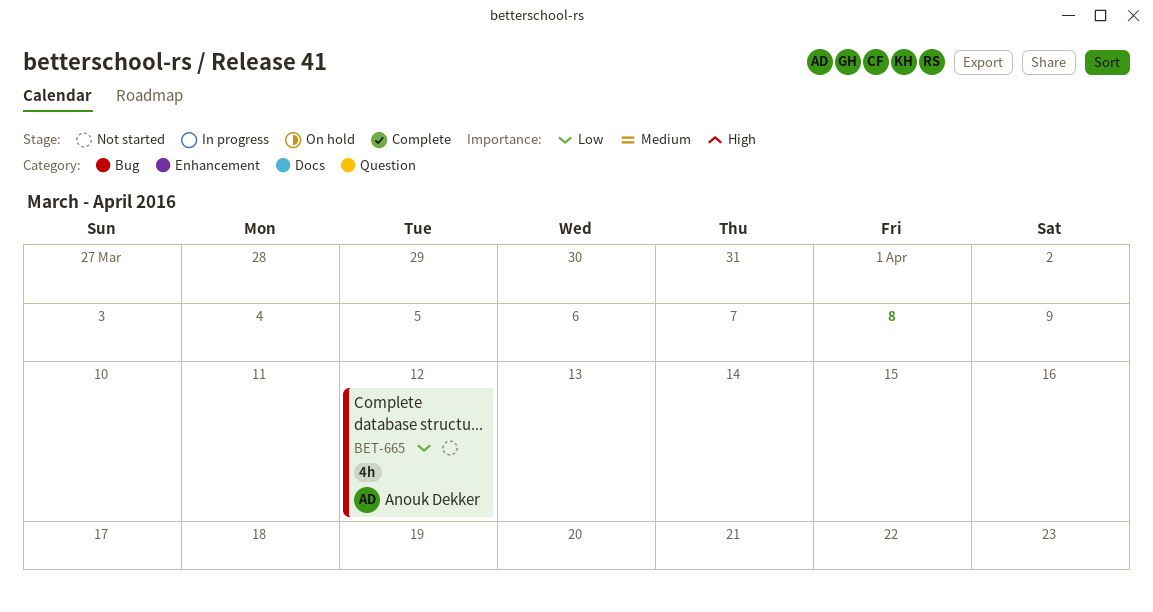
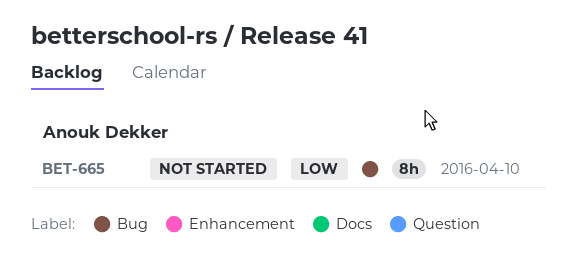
BET-665, estimate: 4h -> 8h
BET-665, due: Apr 12 -> Apr 10

